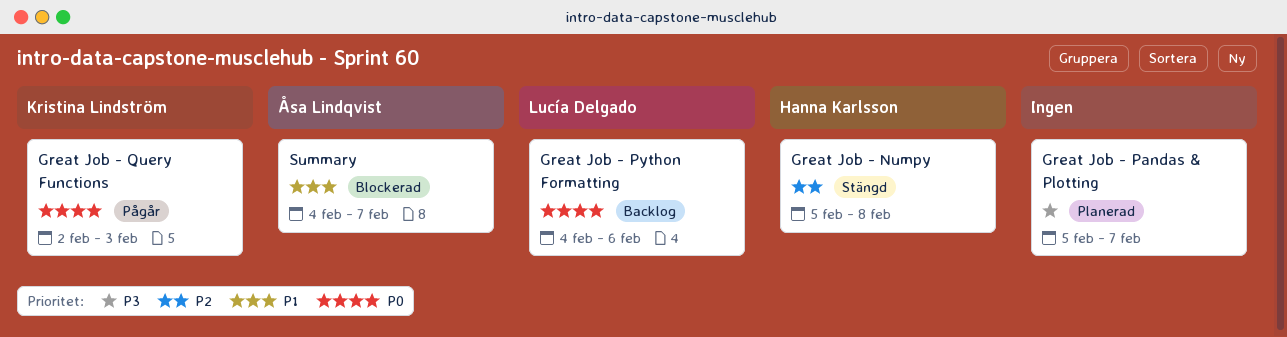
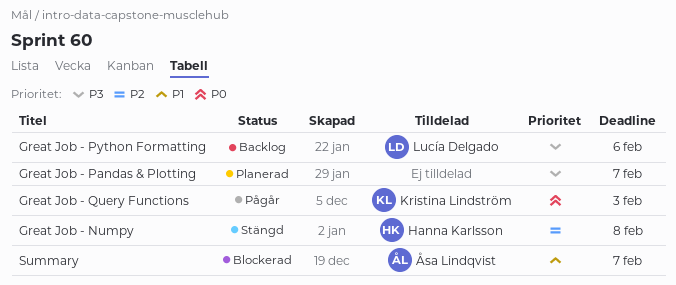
Great Job - Python Formatting, priority: P0 -> P3

